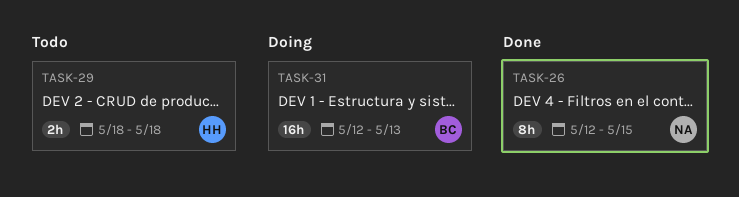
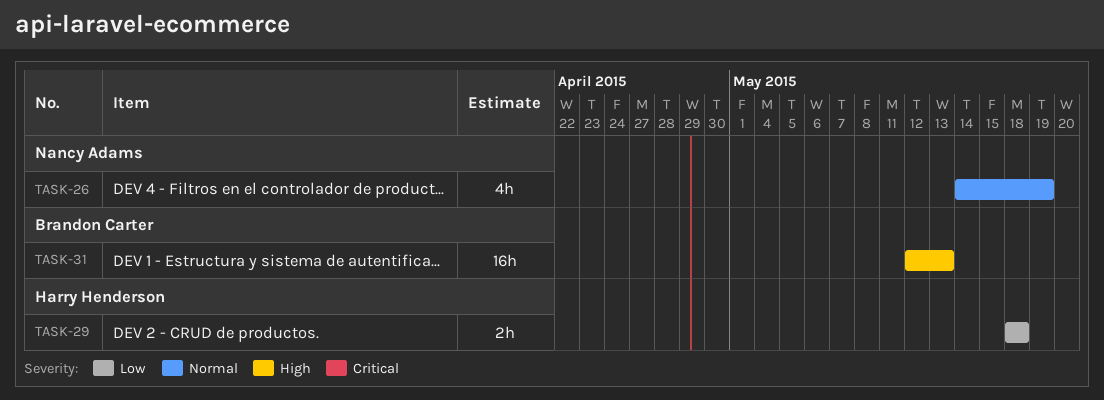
TASK-26, estimate: 8h -> 4h
TASK-26, start: May 12 -> May 14
TASK-26, due: May 15 -> May 19

